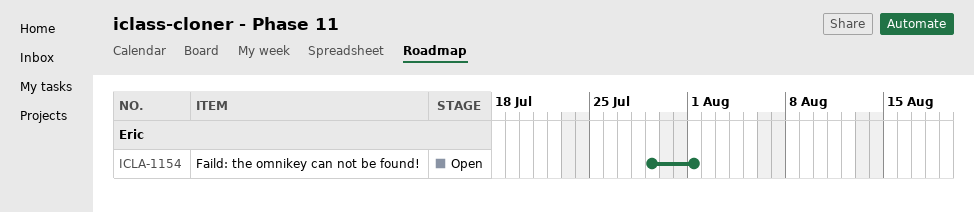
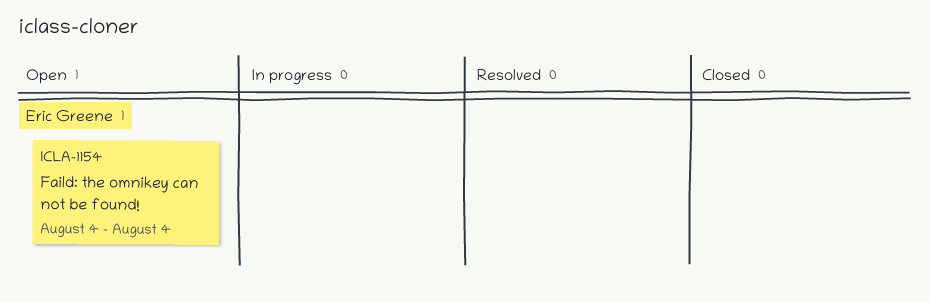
ICLA-1154, start: Jul 29 -> Aug 4
ICLA-1154, due: Aug 1 -> Aug 4

